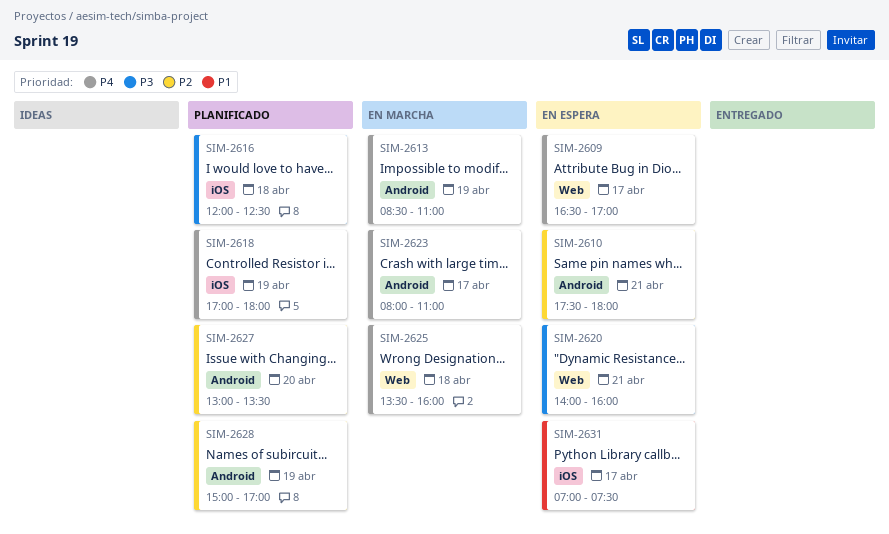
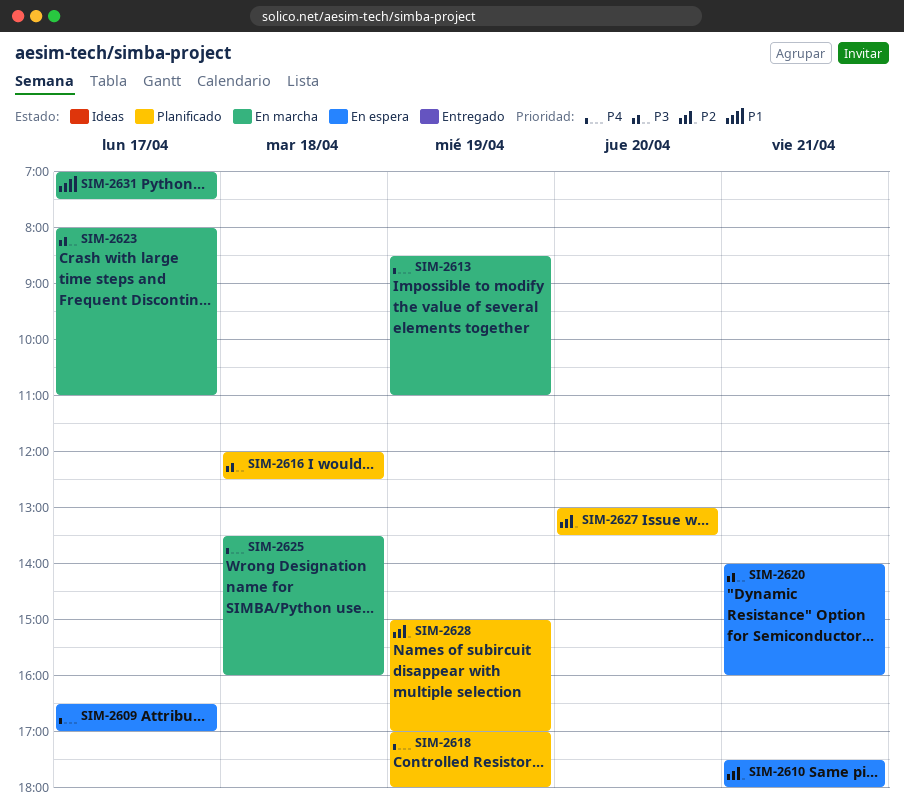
SIM-2623, priority: P4 -> P3
SIM-2631, status: En espera -> En marcha

